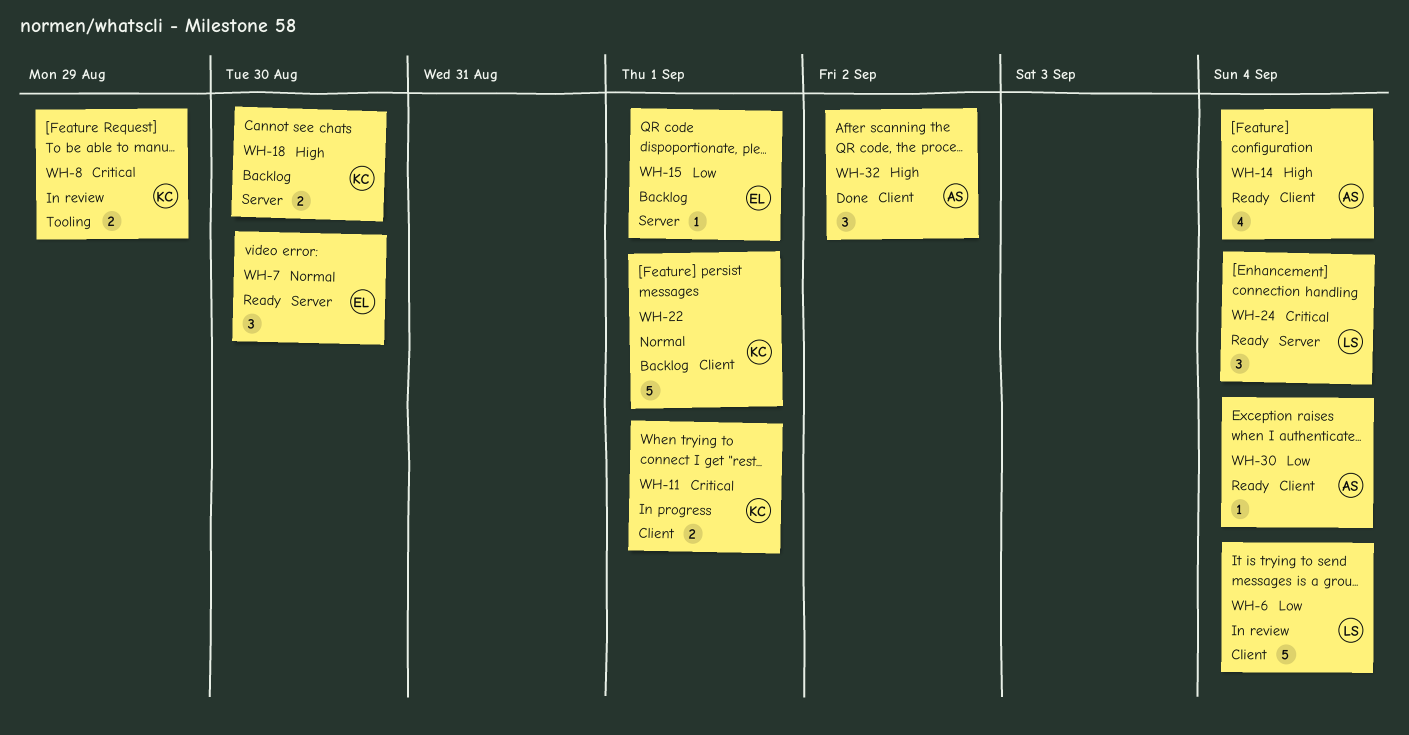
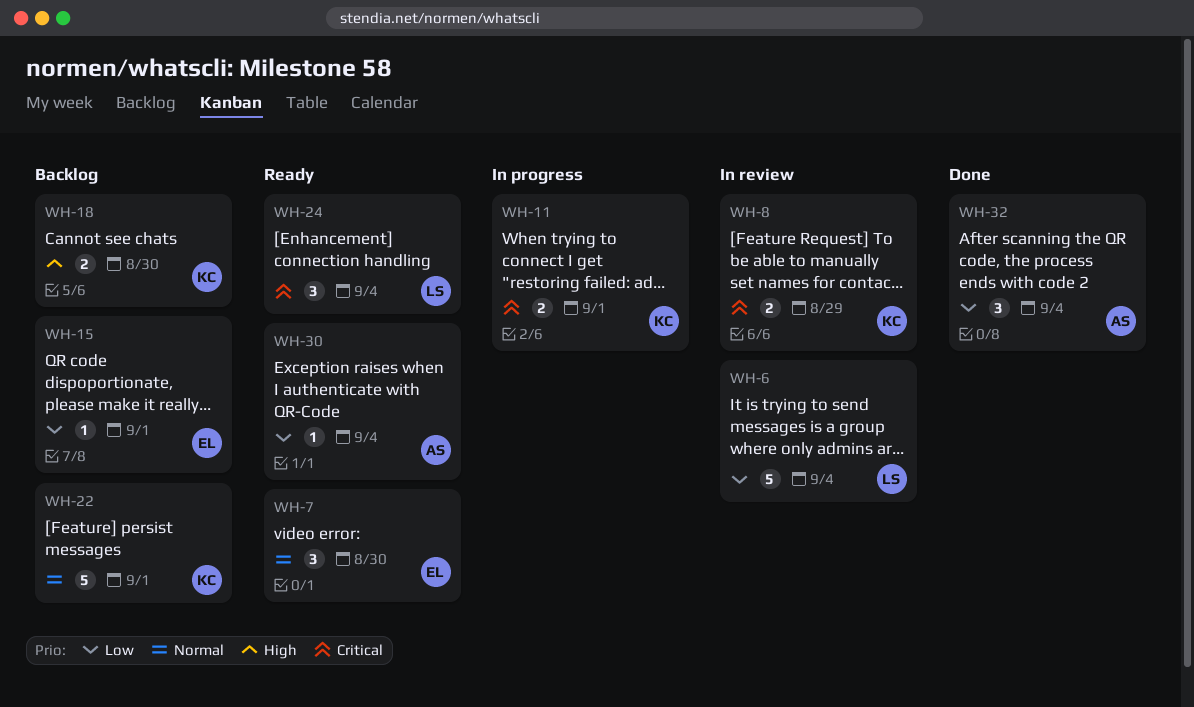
WH-14: present -> none
WH-32, priority: High -> Low
WH-32, due: Sep 2 -> Sep 4

